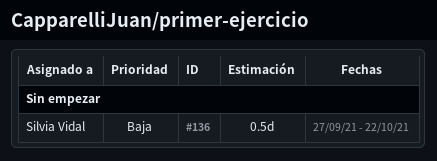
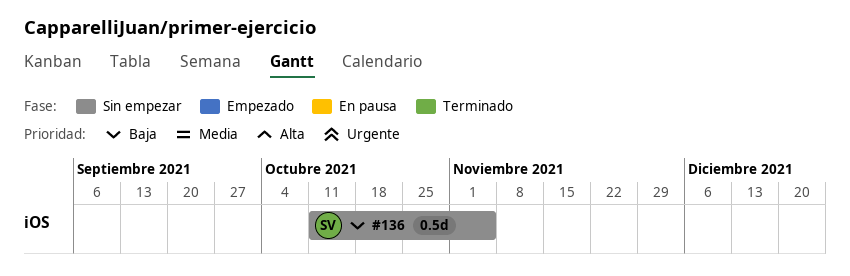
#136, start: Sep 27 -> Oct 11
#136, due: Oct 22 -> Nov 5

